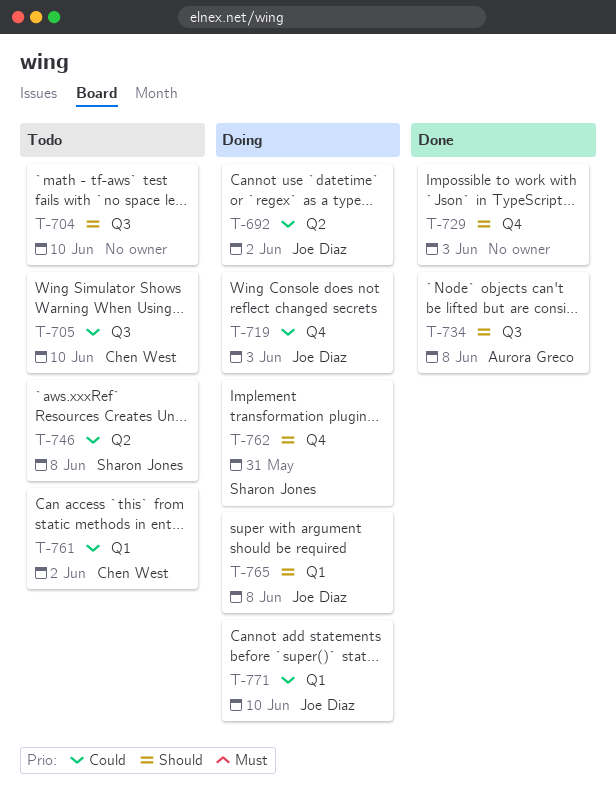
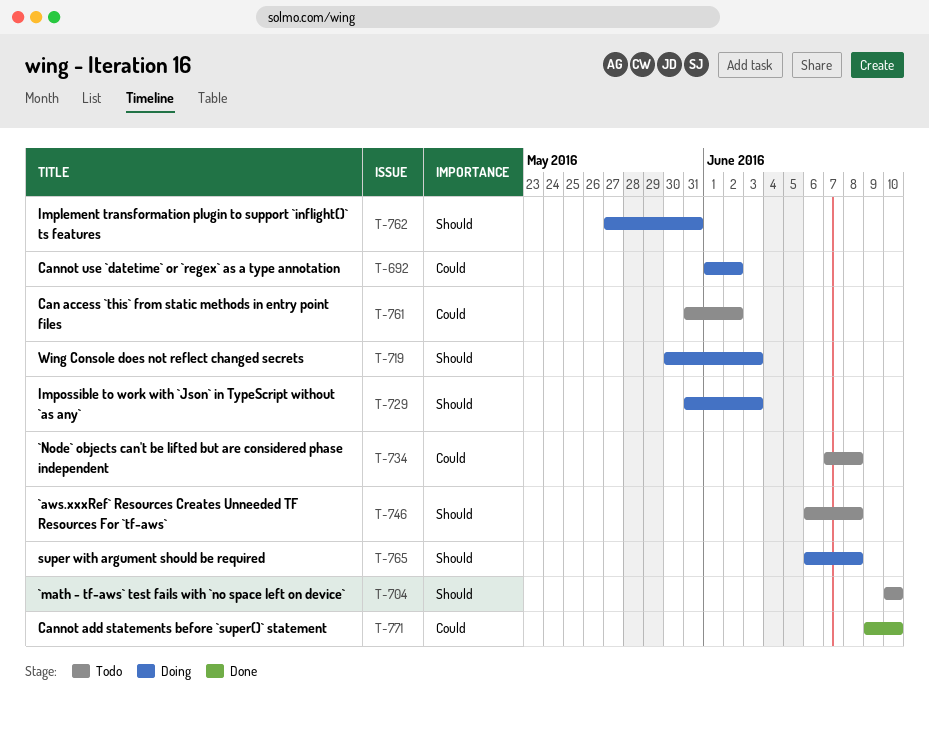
T-705: present -> none
T-719, priority: Could -> Should
T-729, status: Done -> Doing
T-734, status: Done -> Todo
T-734, priority: Should -> Could
T-746, priority: Could -> Should
T-771, status: Doing -> Done

